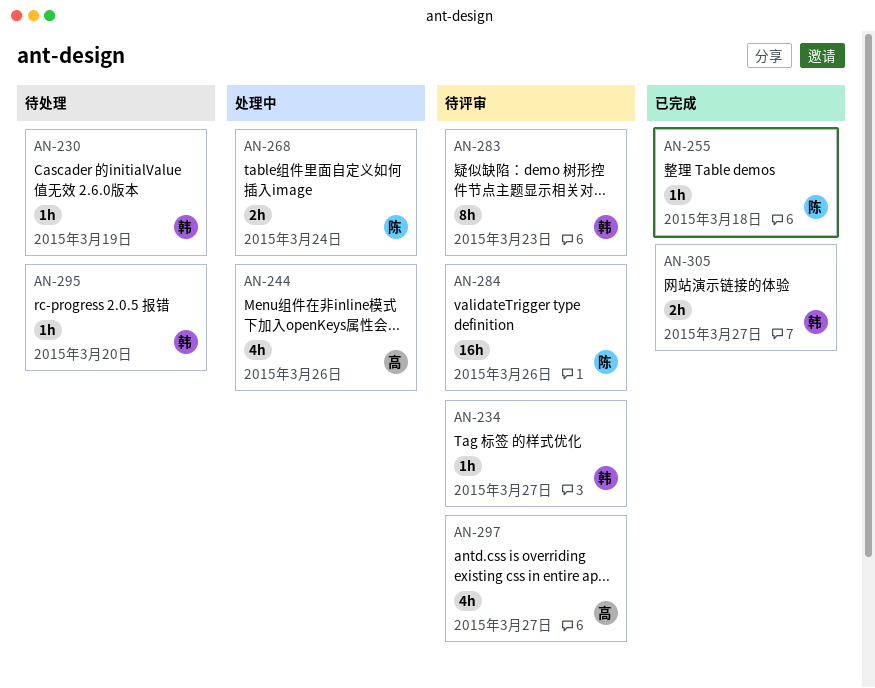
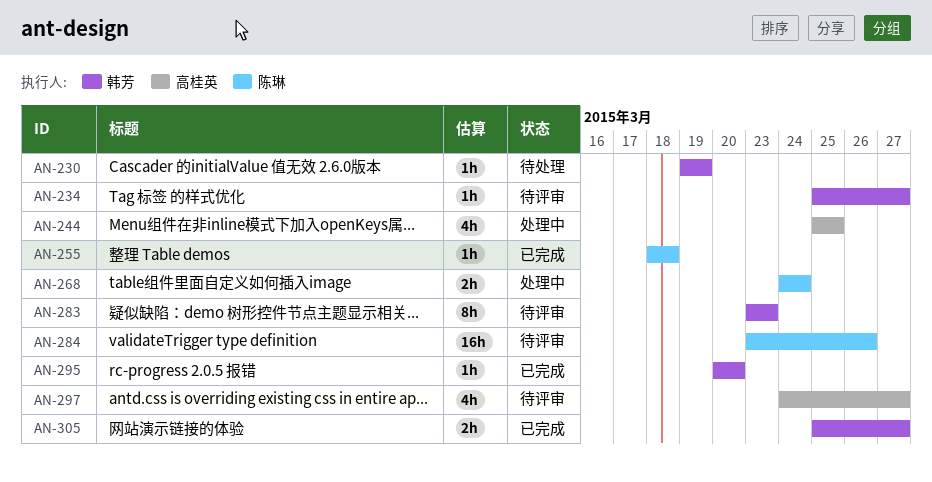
AN-244, due: Mar 26 -> Mar 25
AN-295, status: 待处理 -> 已完成

